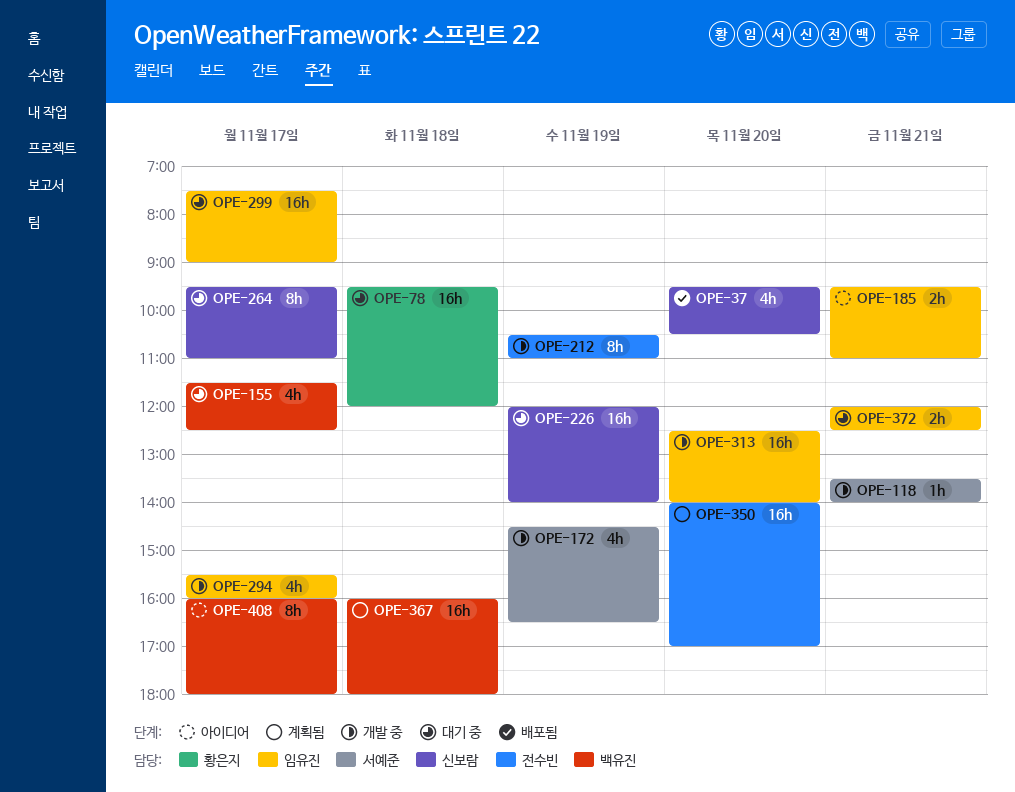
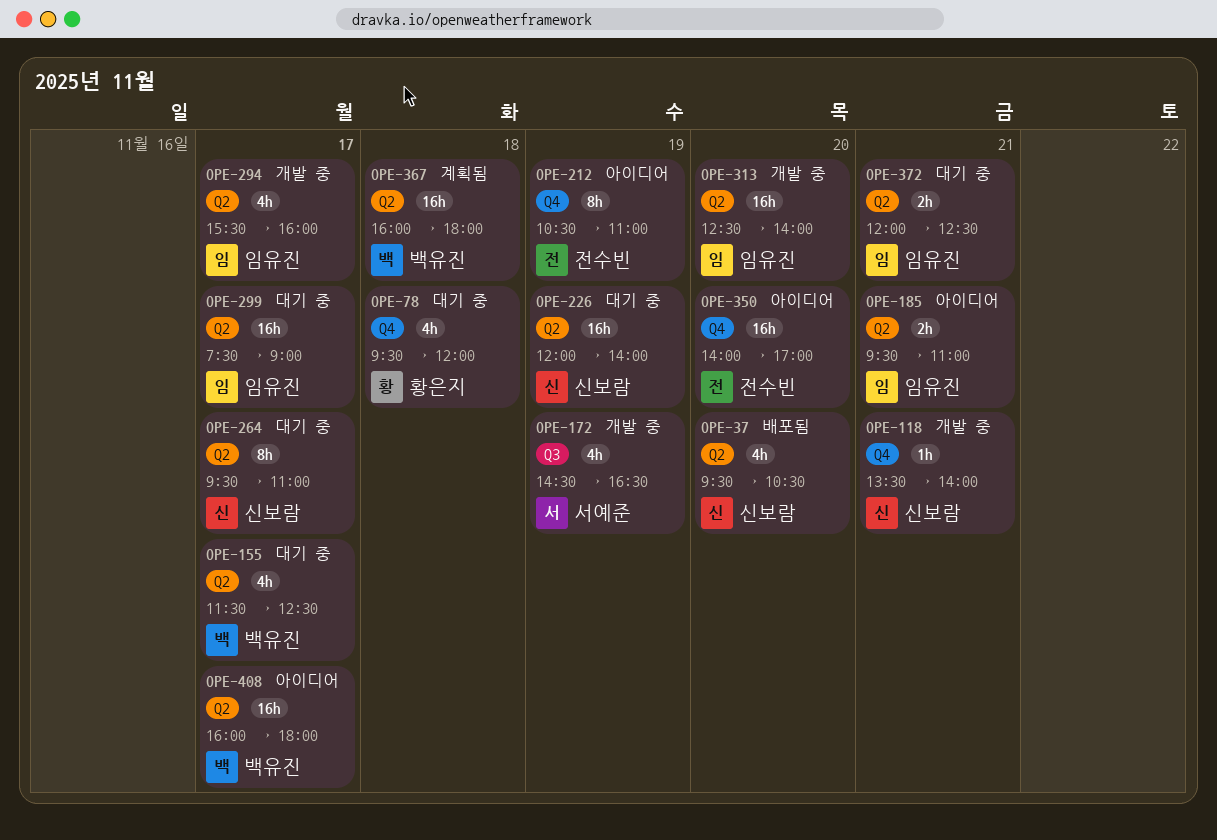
OPE-78, estimate: 16h -> 4h
OPE-118, owner: 서예준 -> 신보람
OPE-212, status: 개발 중 -> 아이디어
OPE-350, status: 계획됨 -> 아이디어
OPE-408, estimate: 8h -> 16h

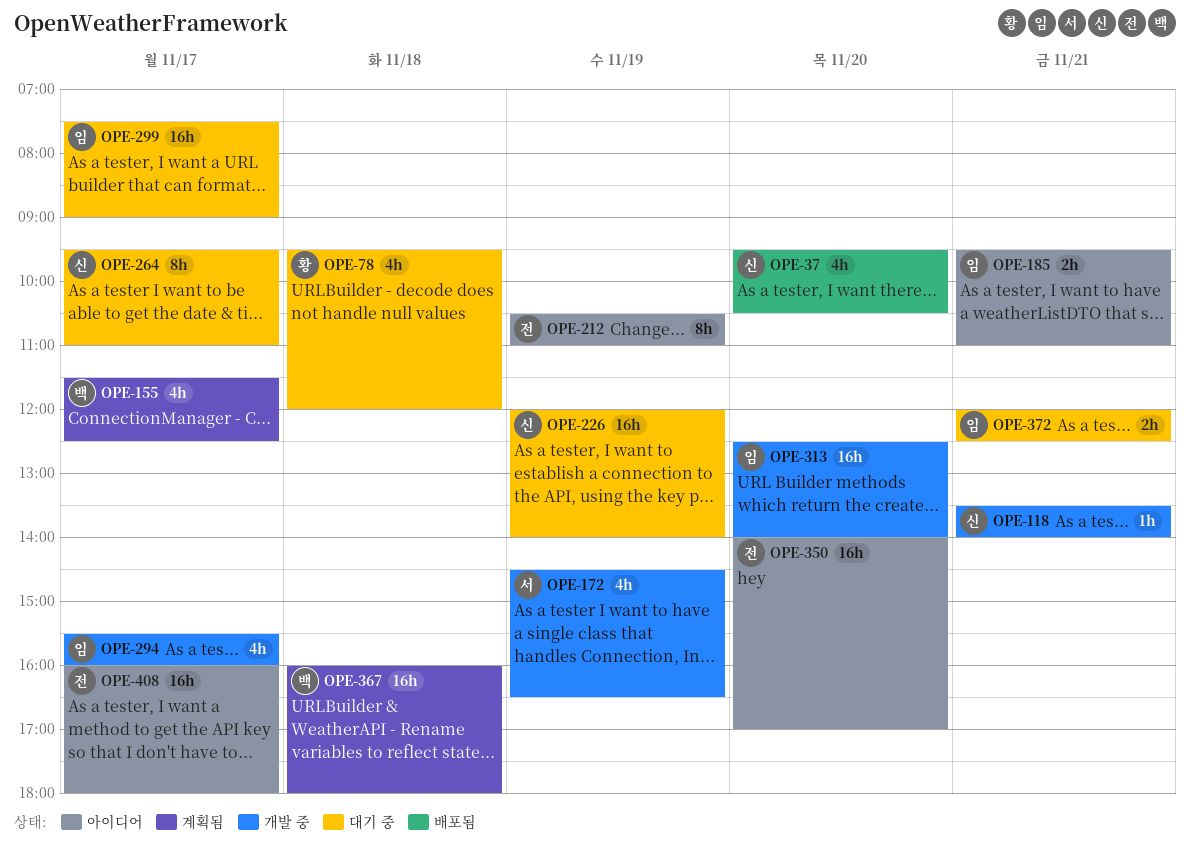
OPE-155, status: 대기 중 -> 계획됨
OPE-408, owner: 백유진 -> 전수빈

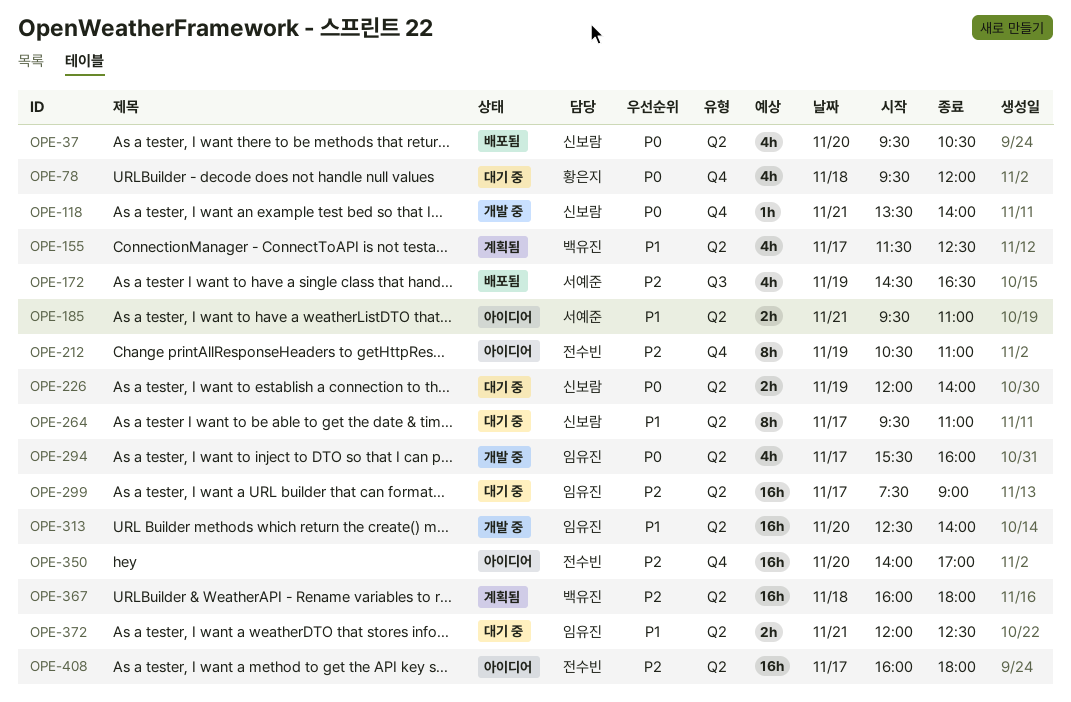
OPE-172, status: 개발 중 -> 배포됨
OPE-185, owner: 임유진 -> 서예준
OPE-226, estimate: 16h -> 2h

